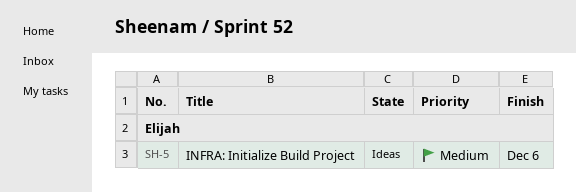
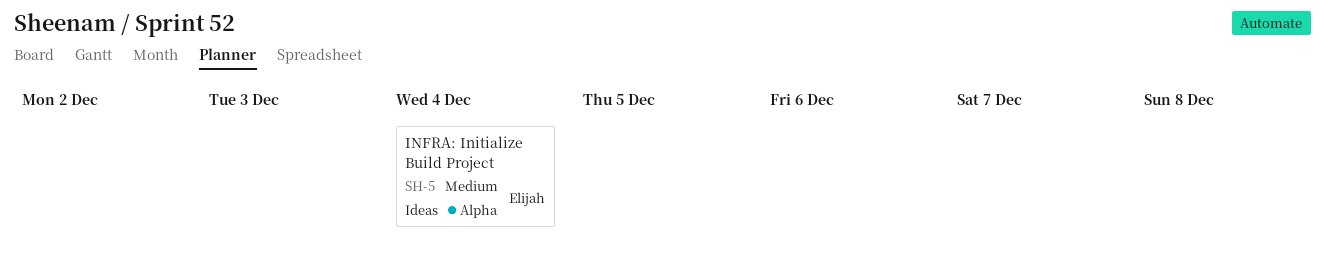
SH-5, due: Dec 6 -> Dec 4

